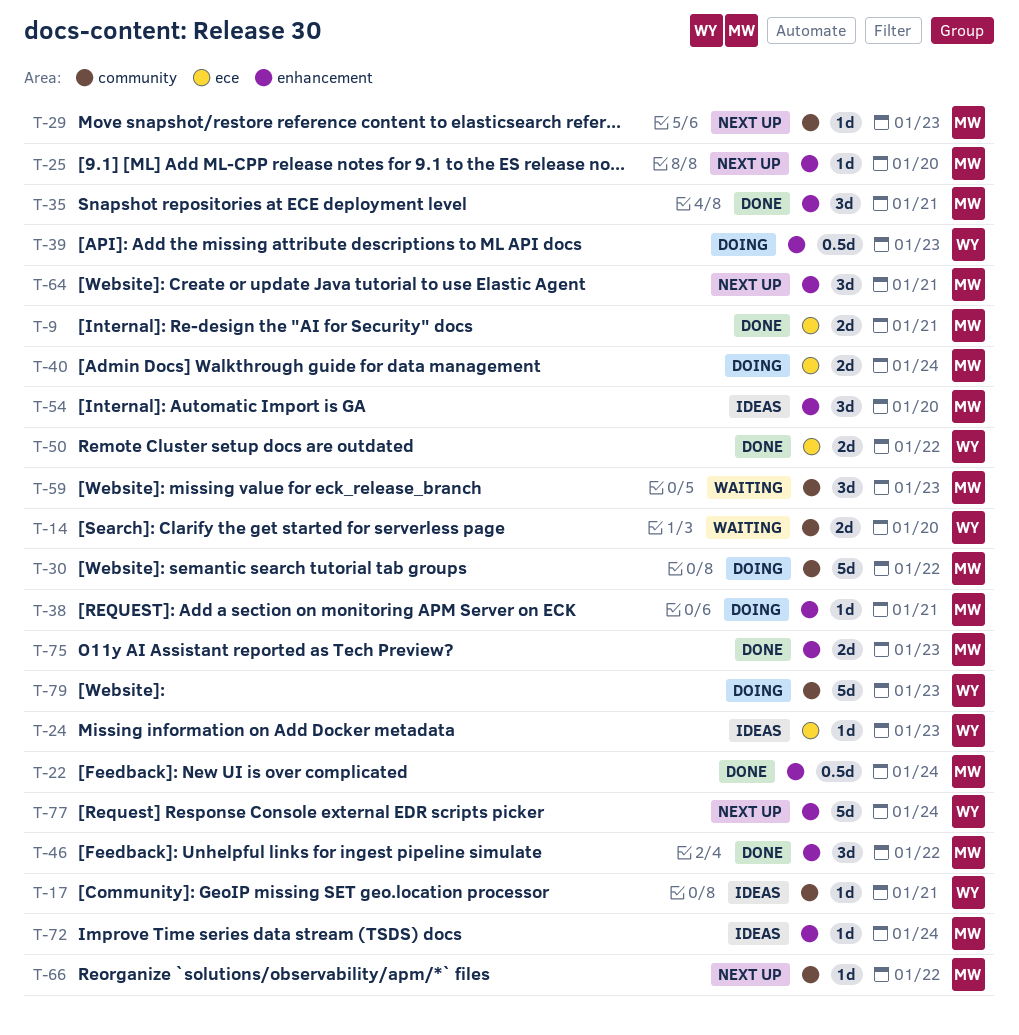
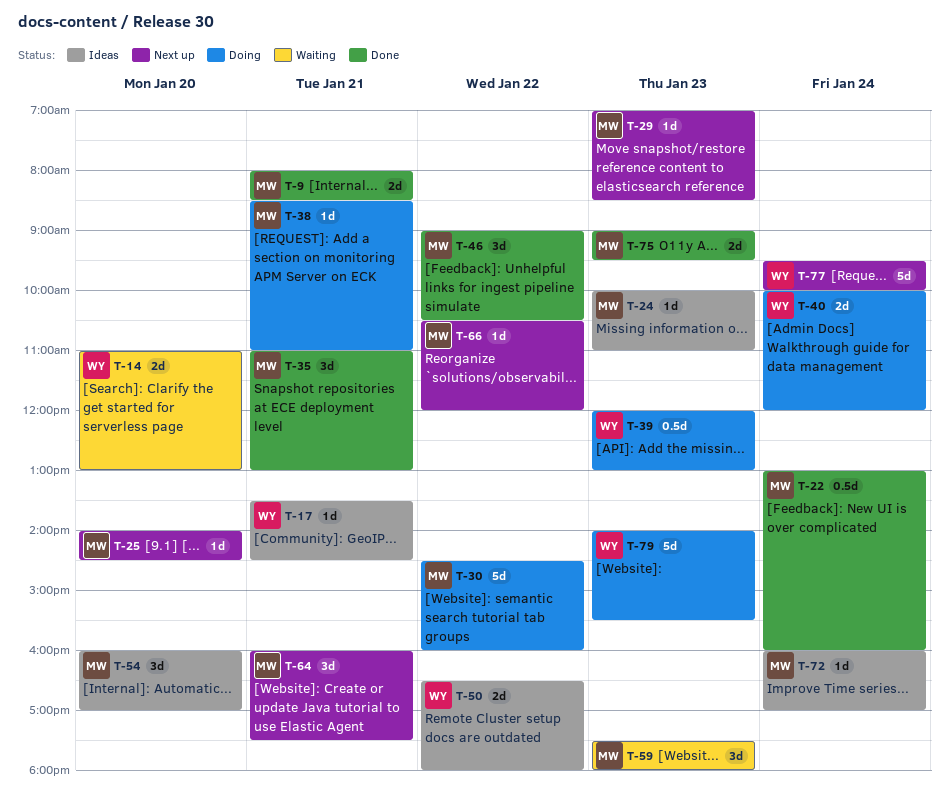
T-24, owner: WY -> MW
T-40, owner: MW -> WY
T-50, status: Done -> Ideas

